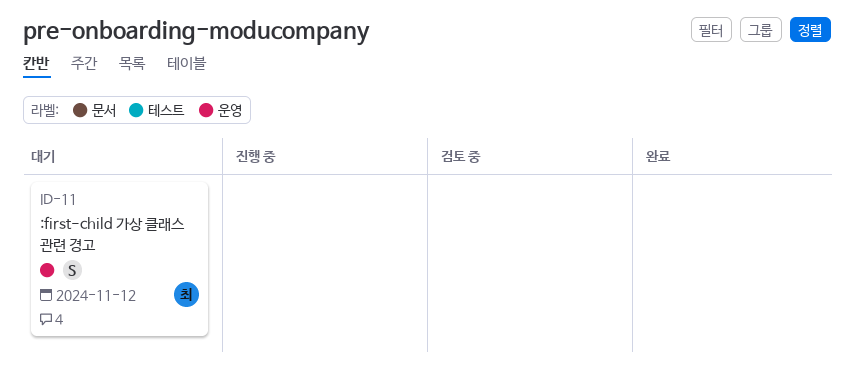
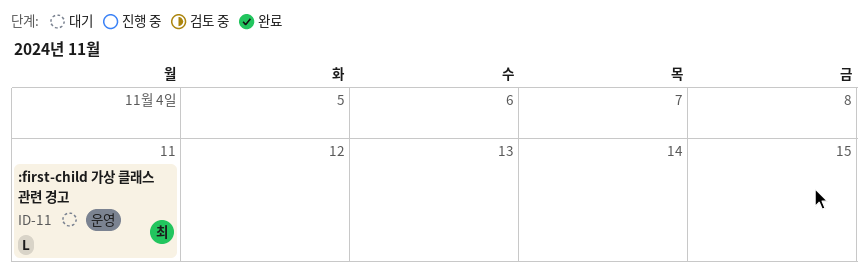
ID-11, estimate: S -> L
ID-11, due: Nov 12 -> Nov 11

